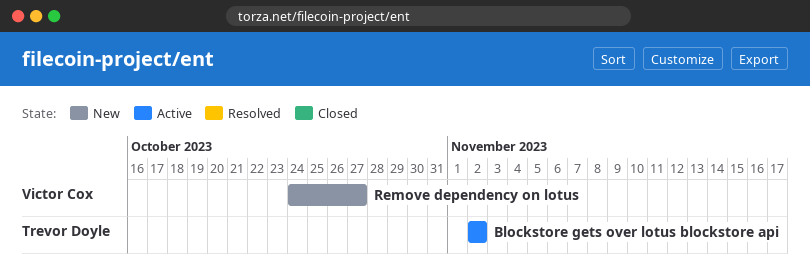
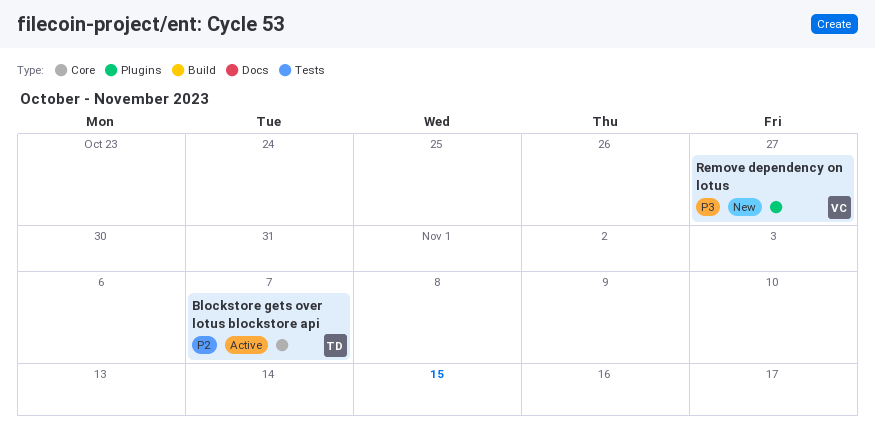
Blockstore gets over lotus blockstore api, due: Nov 2 -> Nov 7

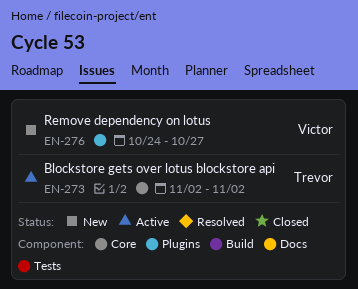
Blockstore gets over lotus blockstore api, due: Nov 7 -> Nov 2

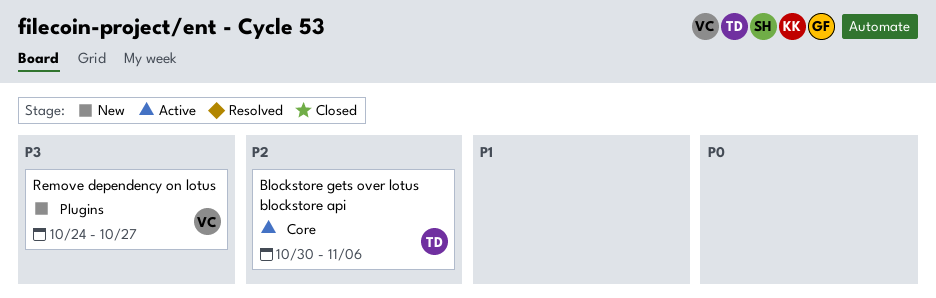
Blockstore gets over lotus blockstore api, start: Nov 2 -> Oct 30
Blockstore gets over lotus blockstore api, due: Nov 2 -> Nov 6

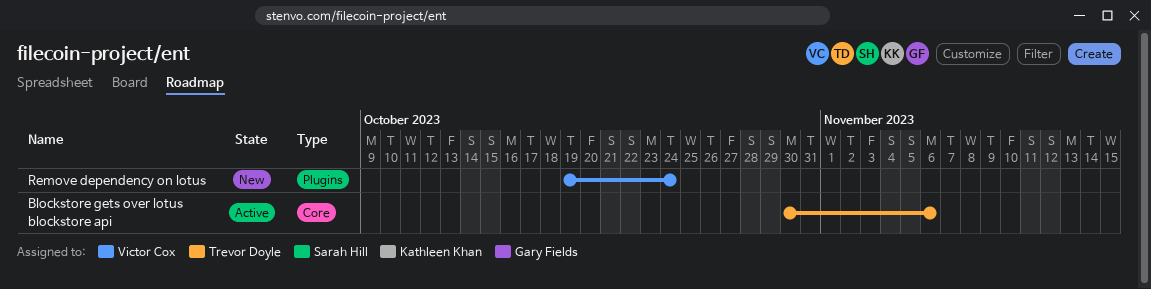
Remove dependency on lotus, start: Oct 24 -> Oct 19
Remove dependency on lotus, due: Oct 27 -> Oct 24

